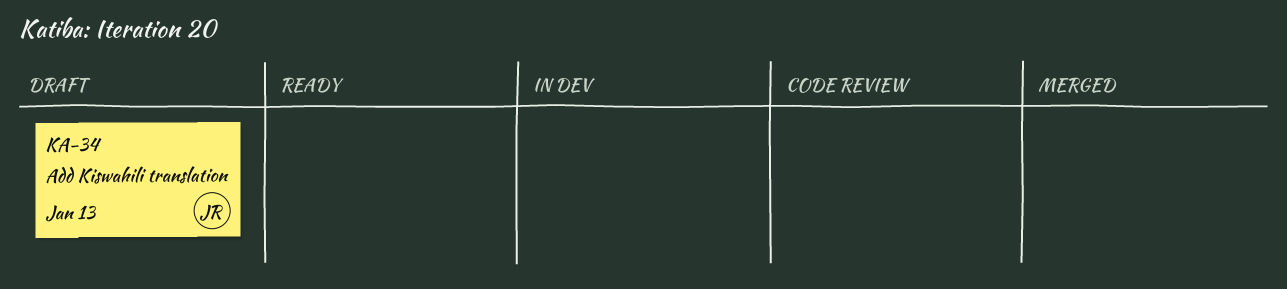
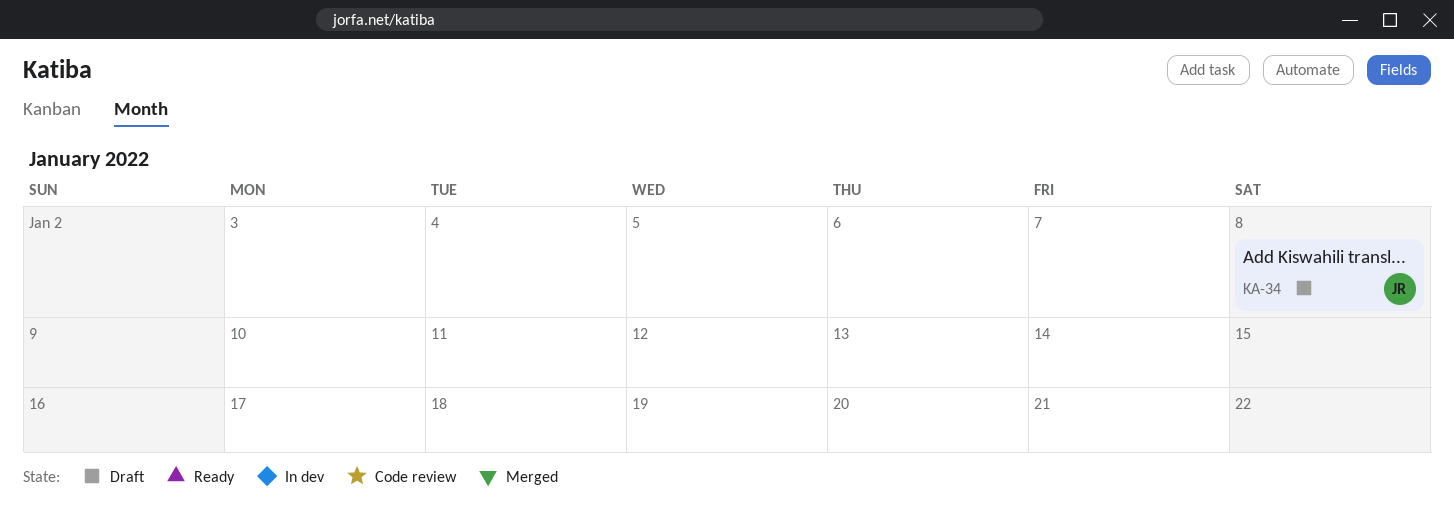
KA-34, due: Jan 13 -> Jan 8

